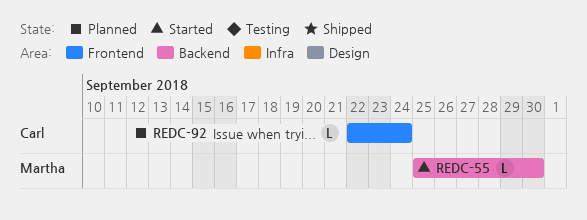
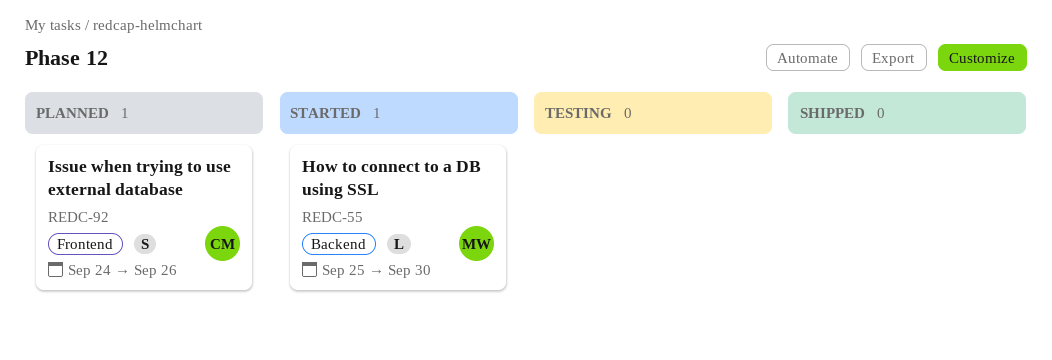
REDC-92, estimate: L -> S
REDC-92, start: Sep 22 -> Sep 24
REDC-92, due: Sep 24 -> Sep 26

